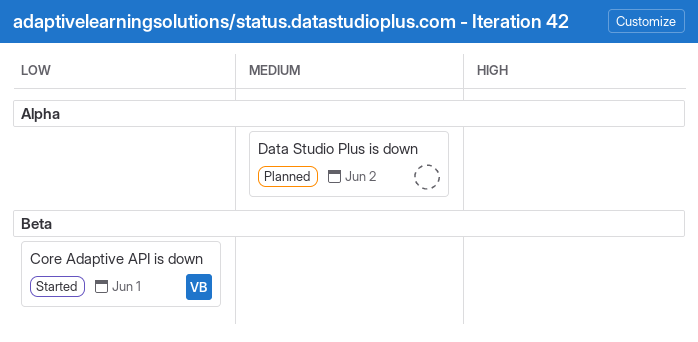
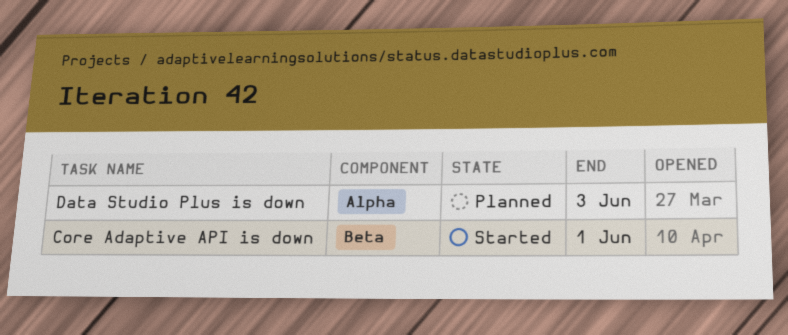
Data Studio Plus is down, due: Jun 2 -> Jun 3

